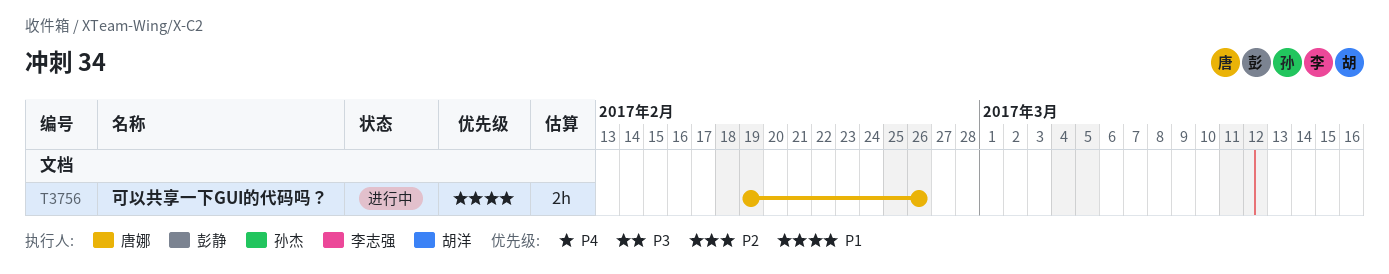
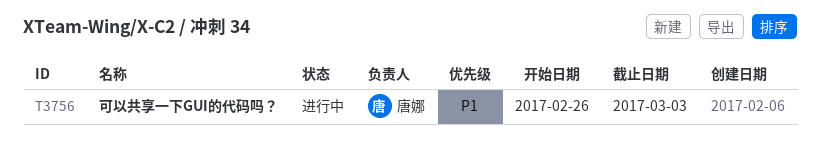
T3756, start: Feb 19 -> Feb 26
T3756, due: Feb 26 -> Mar 3

